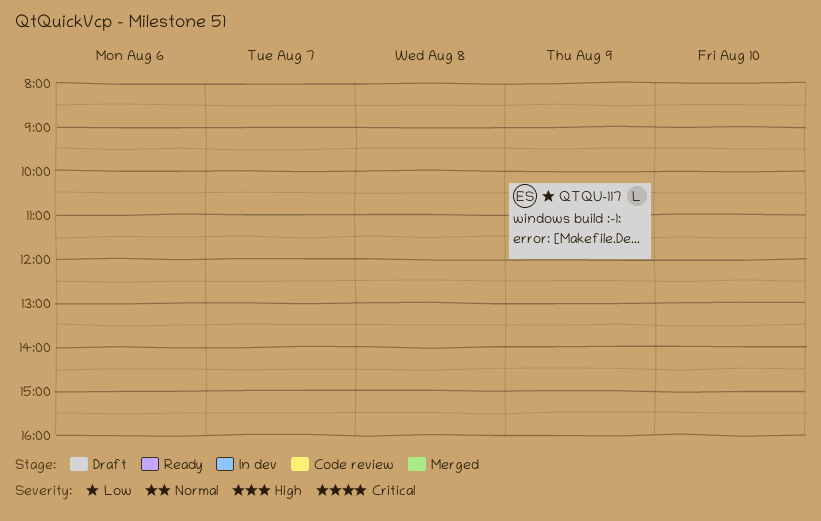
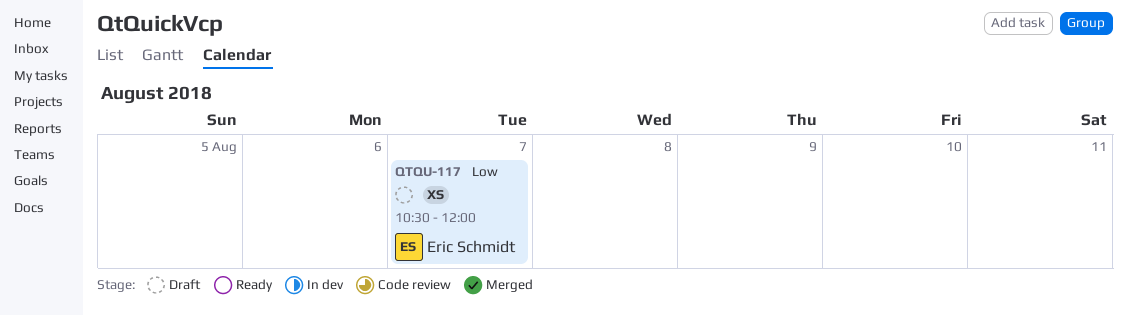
QTQU-117, estimate: L -> XS
QTQU-117, day: Aug 9 -> Aug 7
QTQU-117, begins: 10:15 -> 10:30

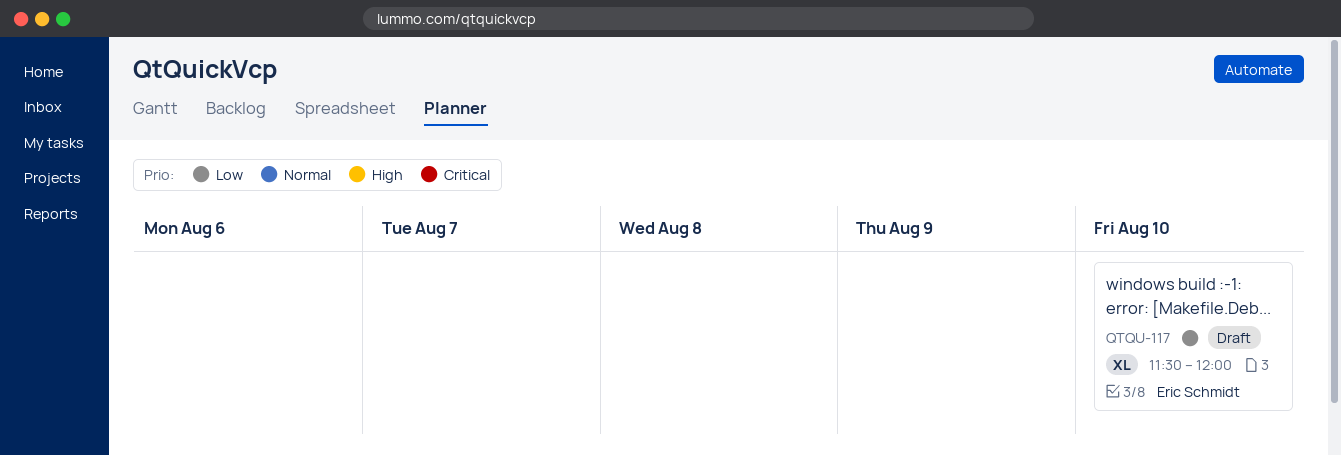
QTQU-117, estimate: XS -> XL
QTQU-117, day: Aug 7 -> Aug 10
QTQU-117, begins: 10:30 -> 11:30

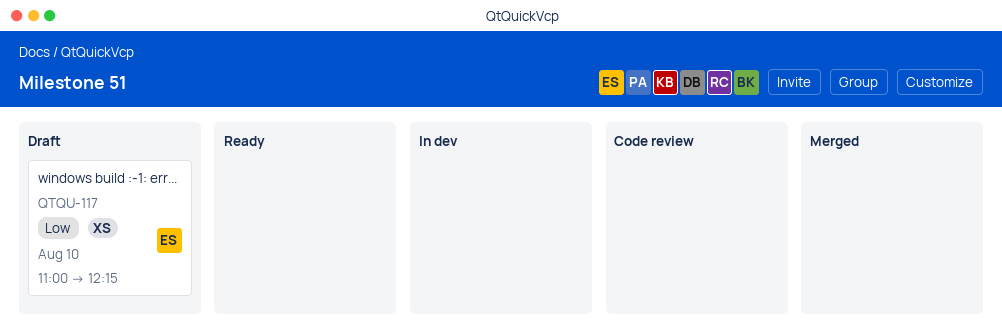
QTQU-117, estimate: XL -> XS
QTQU-117, begins: 11:30 -> 11:00
QTQU-117, ends: 12:00 -> 12:15

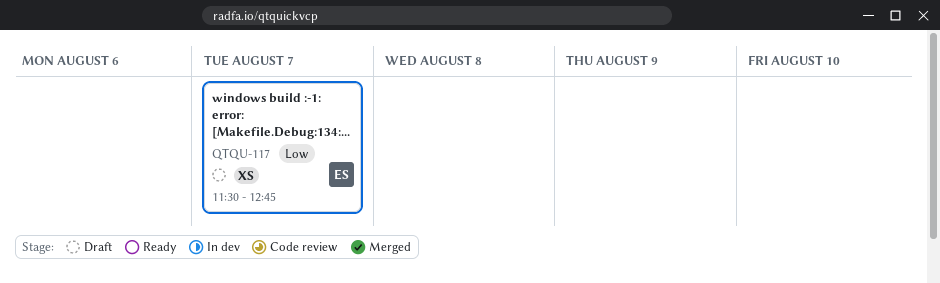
QTQU-117, day: Aug 10 -> Aug 7
QTQU-117, begins: 11:00 -> 11:30
QTQU-117, ends: 12:15 -> 12:45

